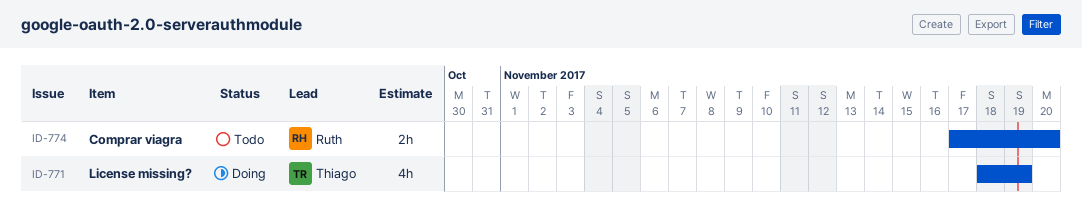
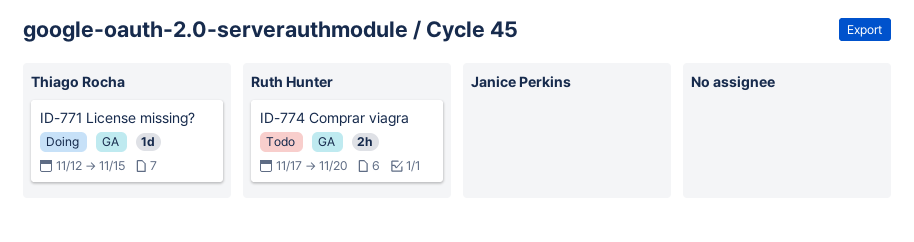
ID-771, estimate: 4h -> 1d
ID-771, start: Nov 18 -> Nov 12
ID-771, due: Nov 19 -> Nov 15

